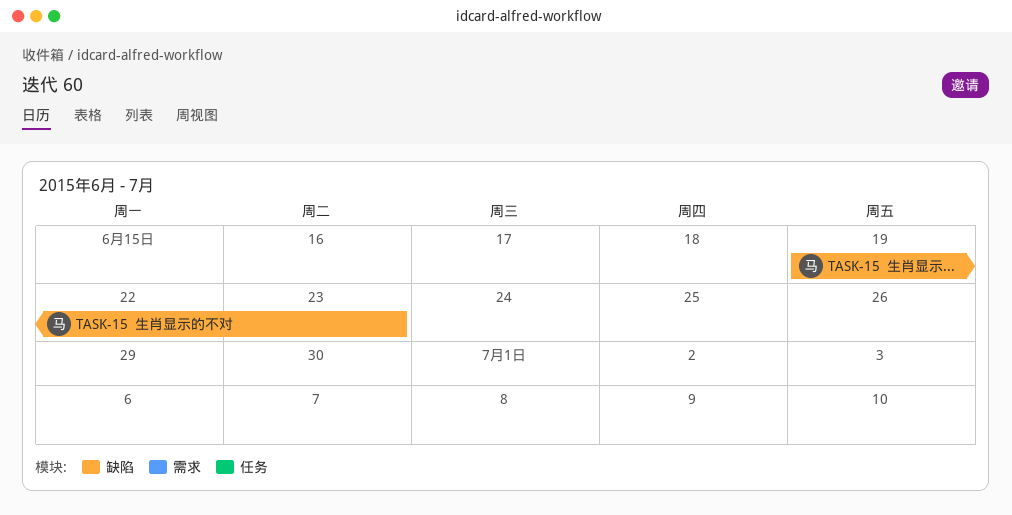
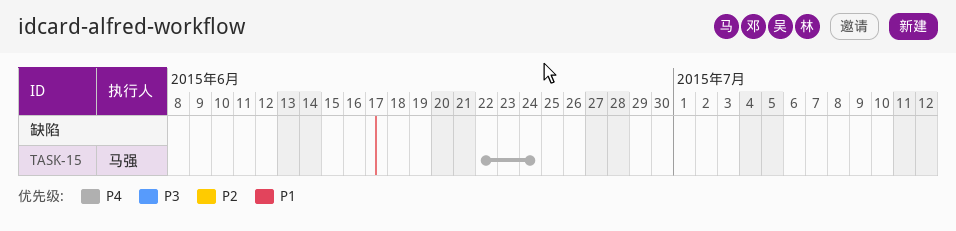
TASK-15, start: Jun 19 -> Jun 22
TASK-15, due: Jun 23 -> Jun 24

